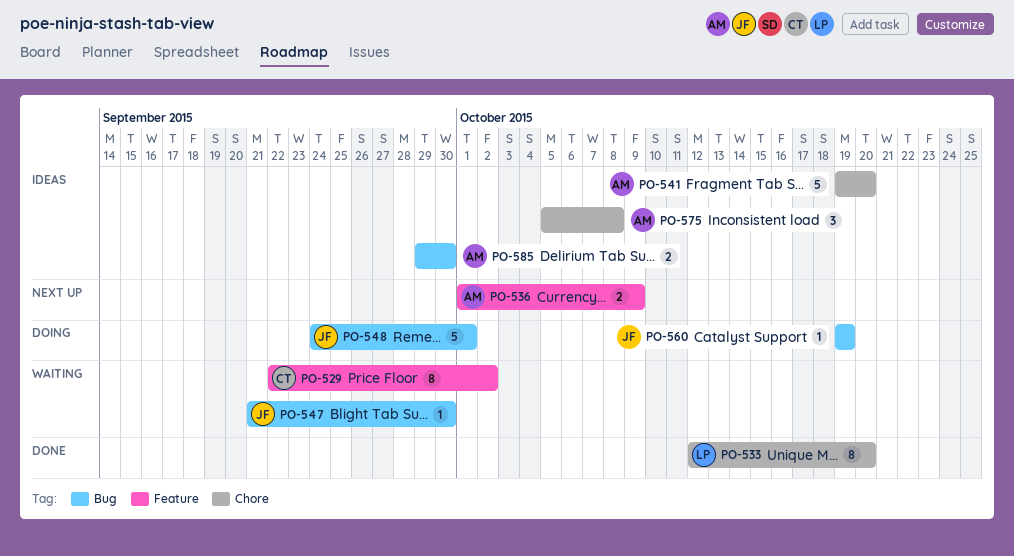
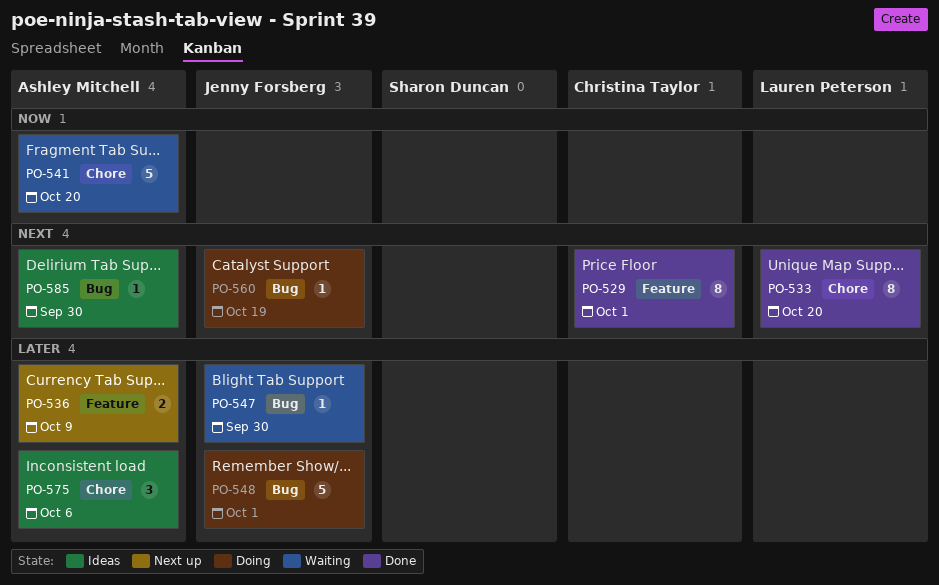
PO-529, status: Waiting -> Done
PO-529, due: Oct 2 -> Oct 1
PO-541, status: Ideas -> Waiting
PO-575, due: Oct 8 -> Oct 6
PO-585, estimate: 2 -> 1

